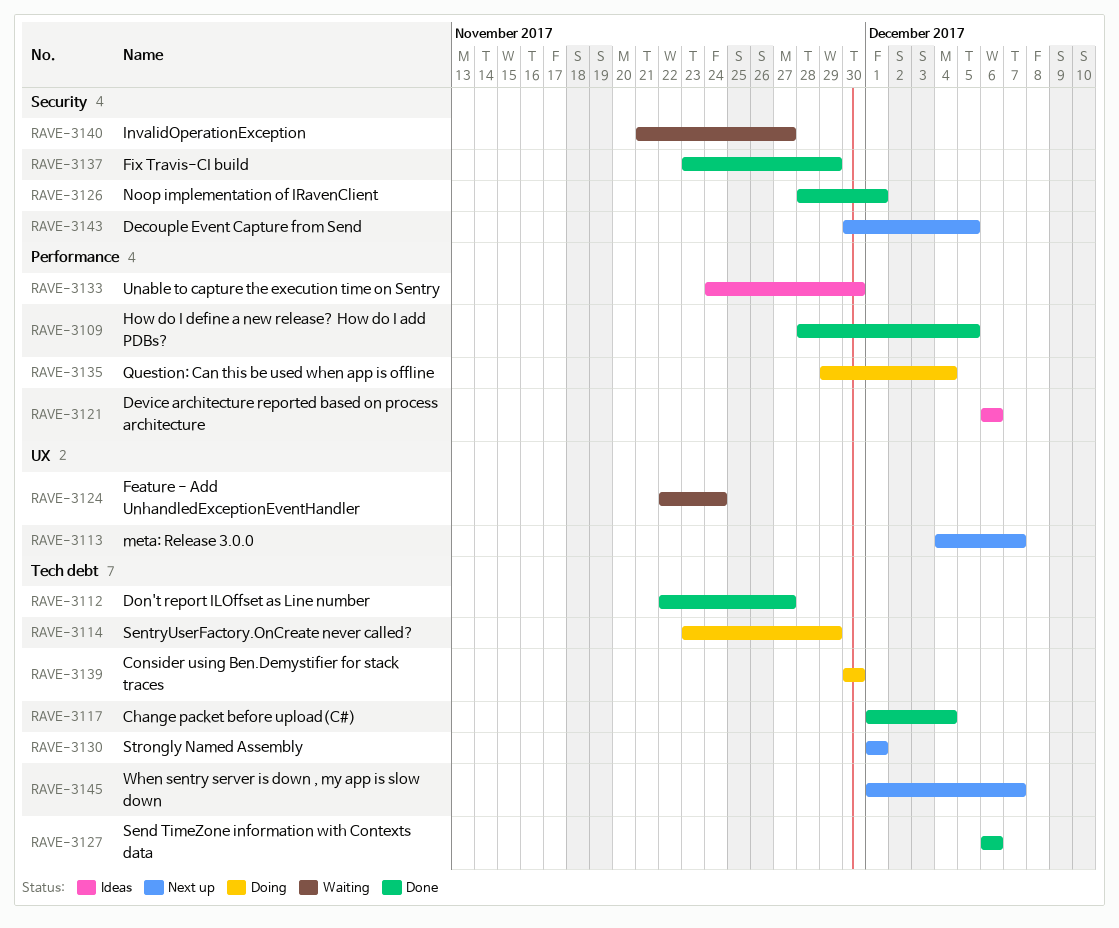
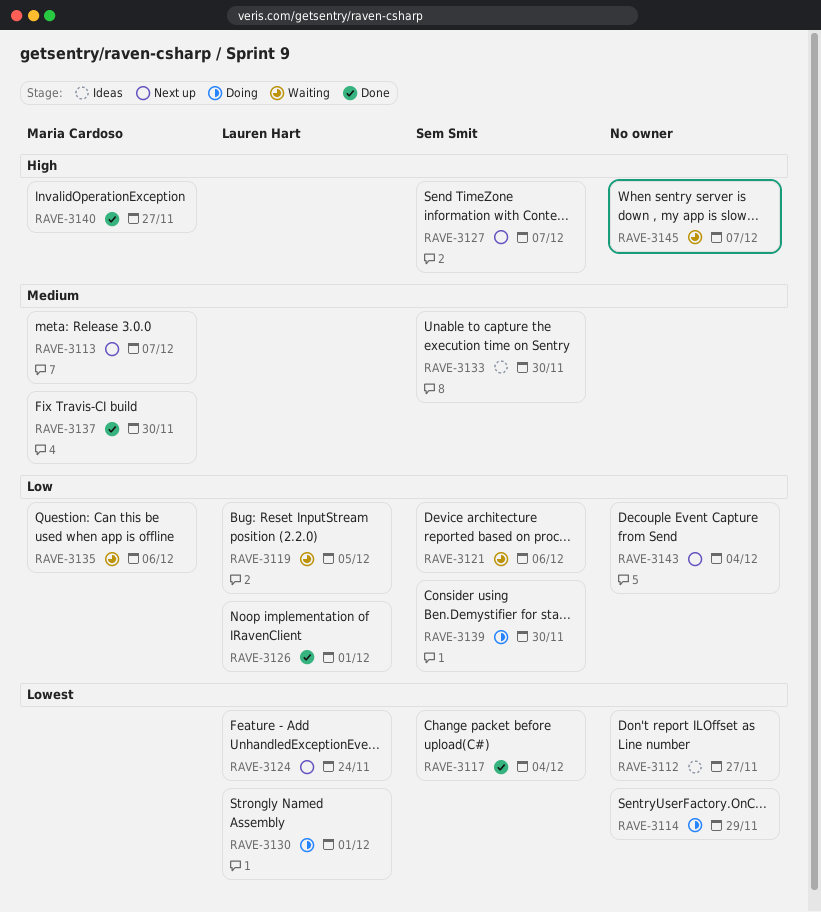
RAVE-3109: present -> none
RAVE-3112, status: Done -> Ideas
RAVE-3119: none -> present
RAVE-3121, status: Ideas -> Waiting
RAVE-3124, status: Waiting -> Next up
RAVE-3127, status: Done -> Next up
RAVE-3127, due: Dec 6 -> Dec 7
RAVE-3130, status: Next up -> Doing
RAVE-3135, status: Doing -> Waiting
RAVE-3135, due: Dec 4 -> Dec 6
RAVE-3137, due: Nov 29 -> Nov 30
RAVE-3140, status: Waiting -> Done
RAVE-3143, due: Dec 5 -> Dec 4
RAVE-3145, status: Next up -> Waiting

